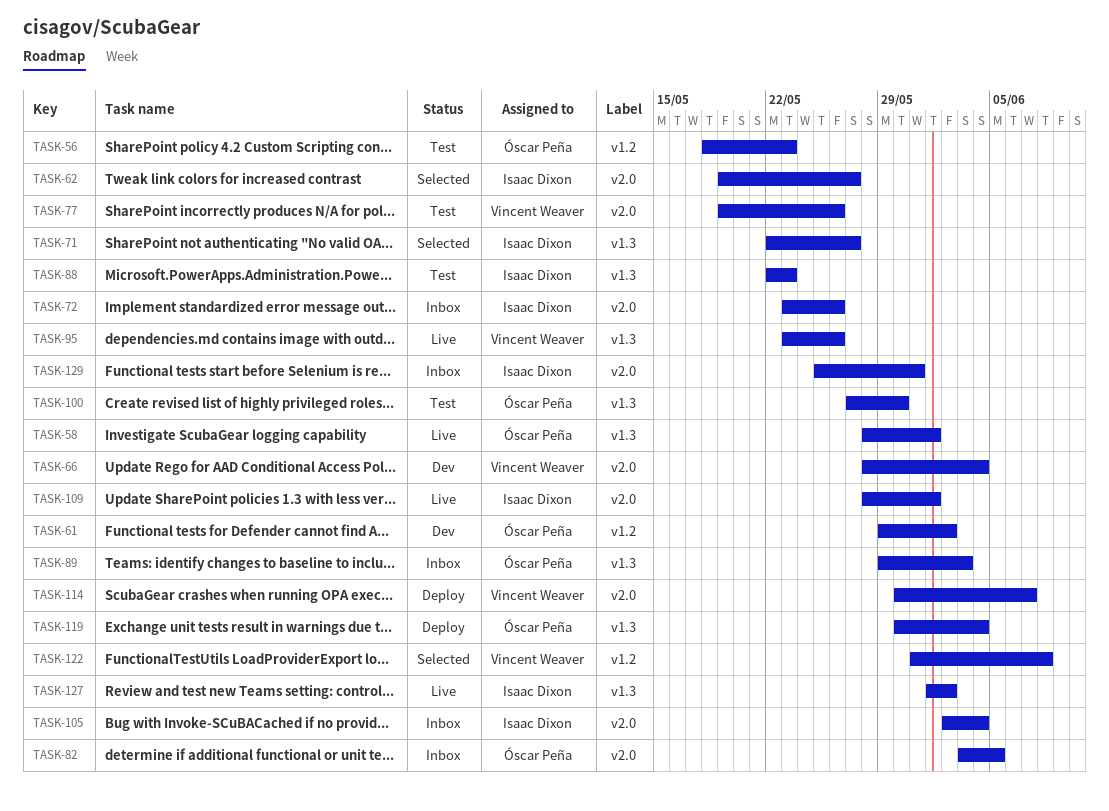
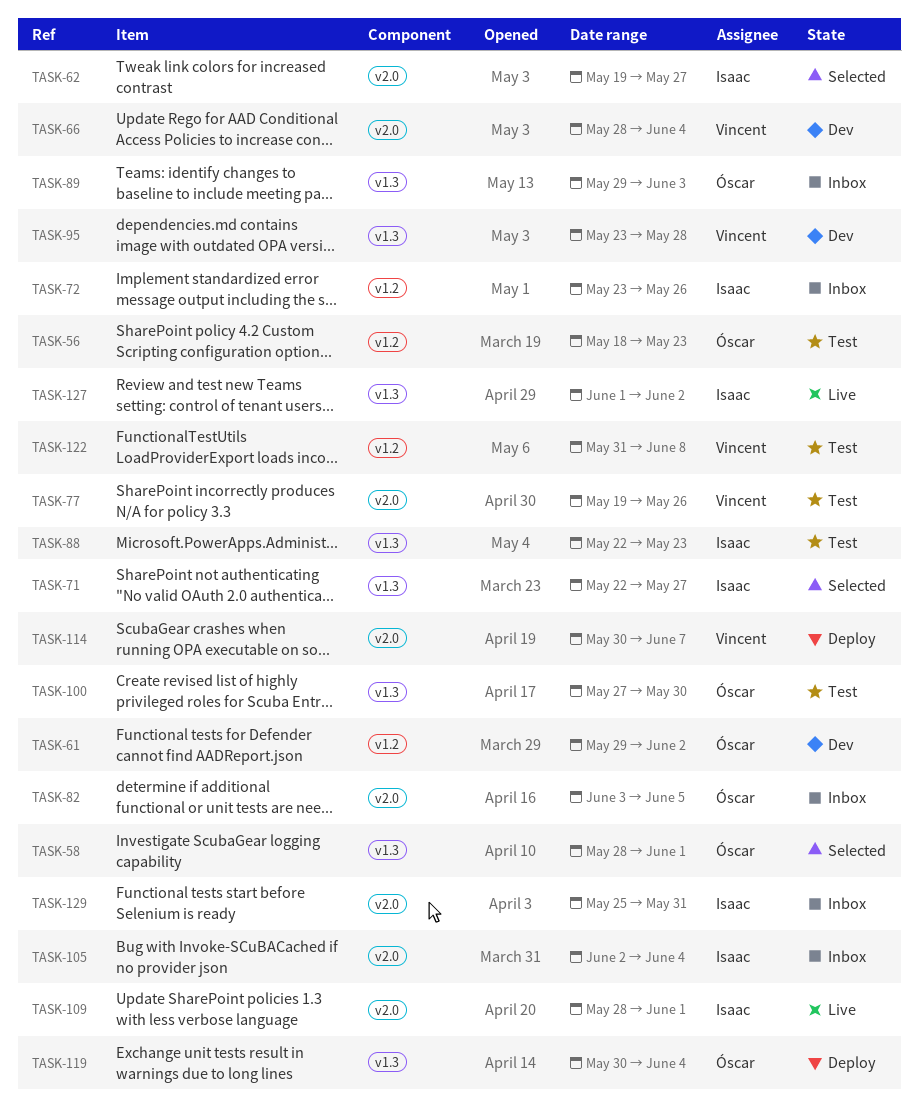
TASK-58, status: Live -> Selected
TASK-72, label: v2.0 -> v1.2
TASK-95, status: Live -> Dev
TASK-95, due: May 26 -> May 28
TASK-122, status: Selected -> Test

